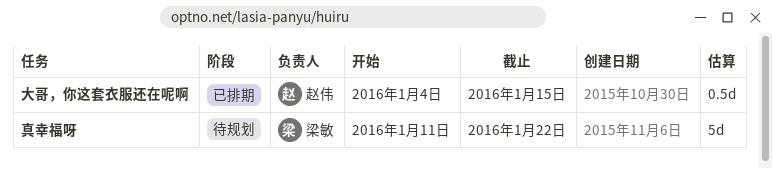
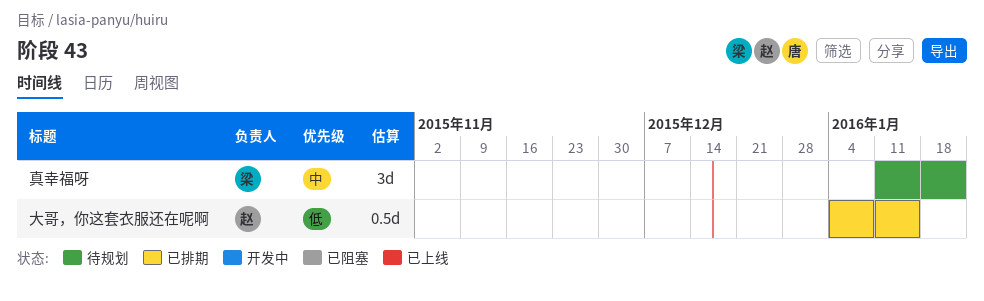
真幸福呀, estimate: 5d -> 3d

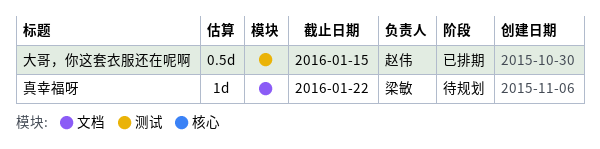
真幸福呀, estimate: 3d -> 1d

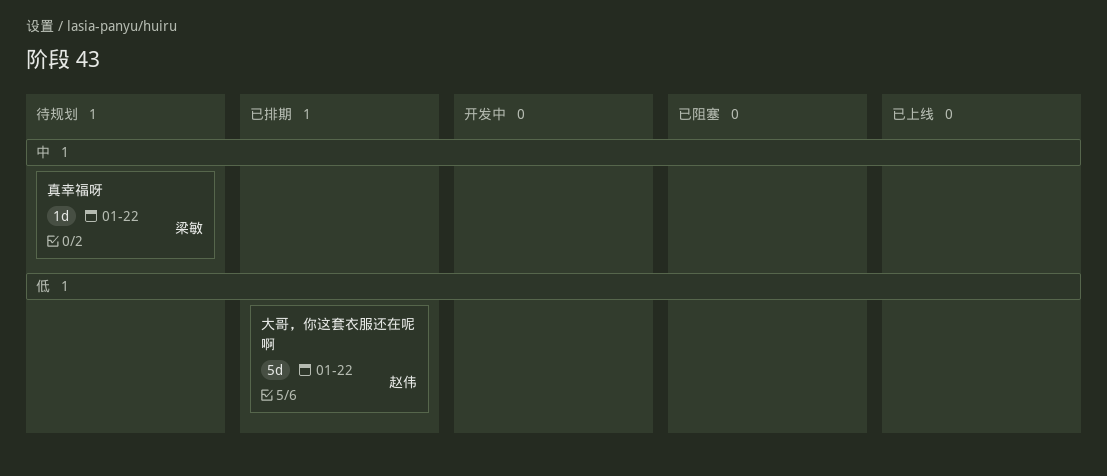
大哥，你这套衣服还在呢啊, estimate: 0.5d -> 5d
大哥，你这套衣服还在呢啊, due: Jan 15 -> Jan 22

